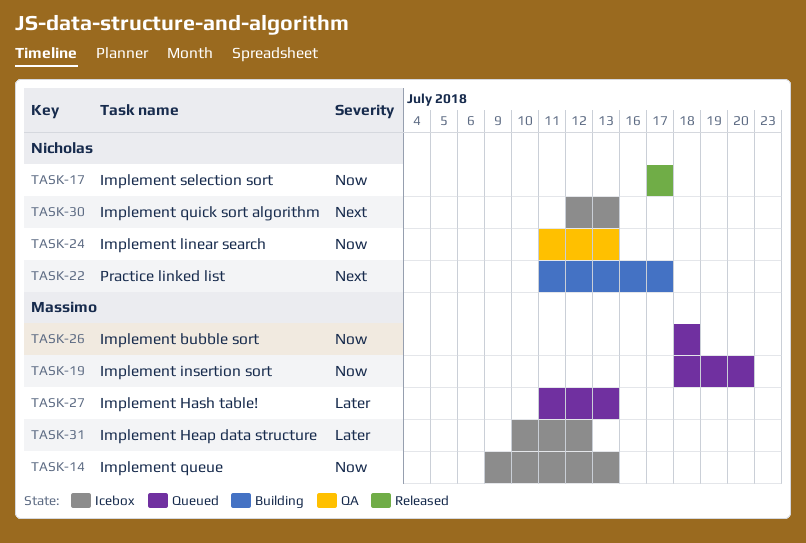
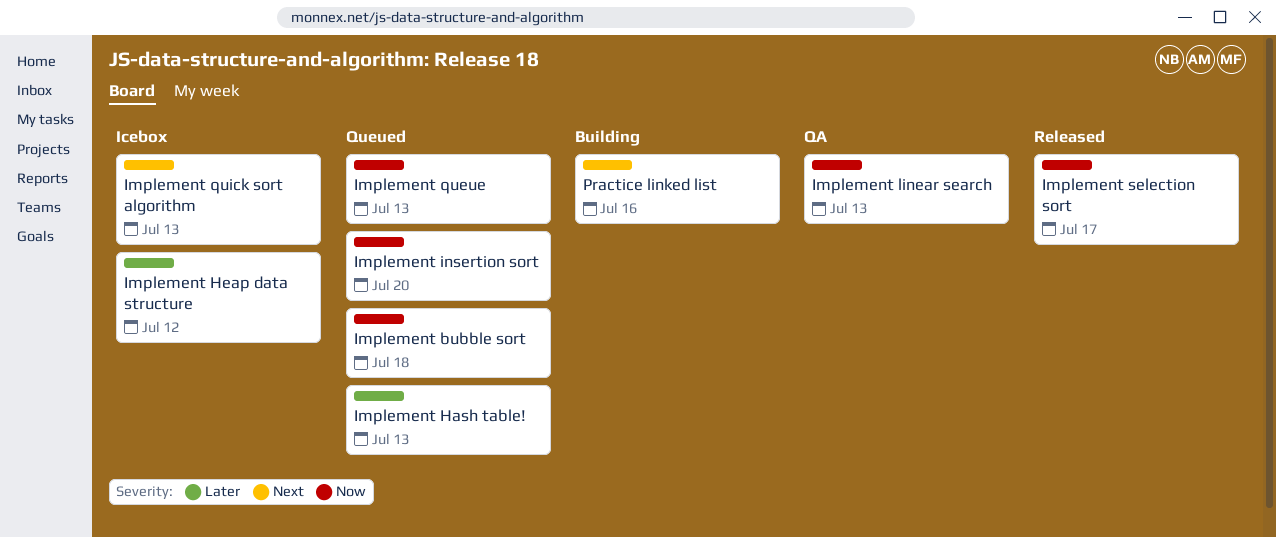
Implement queue, status: Icebox -> Queued
Practice linked list, due: Jul 17 -> Jul 16

